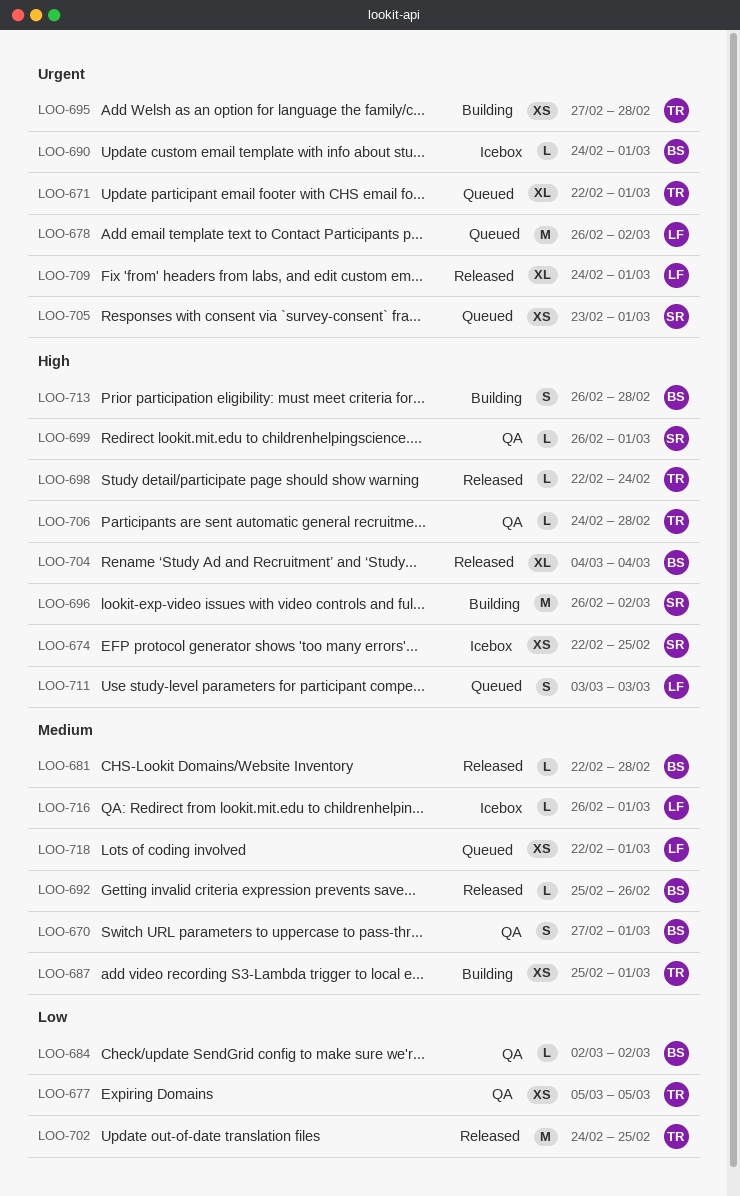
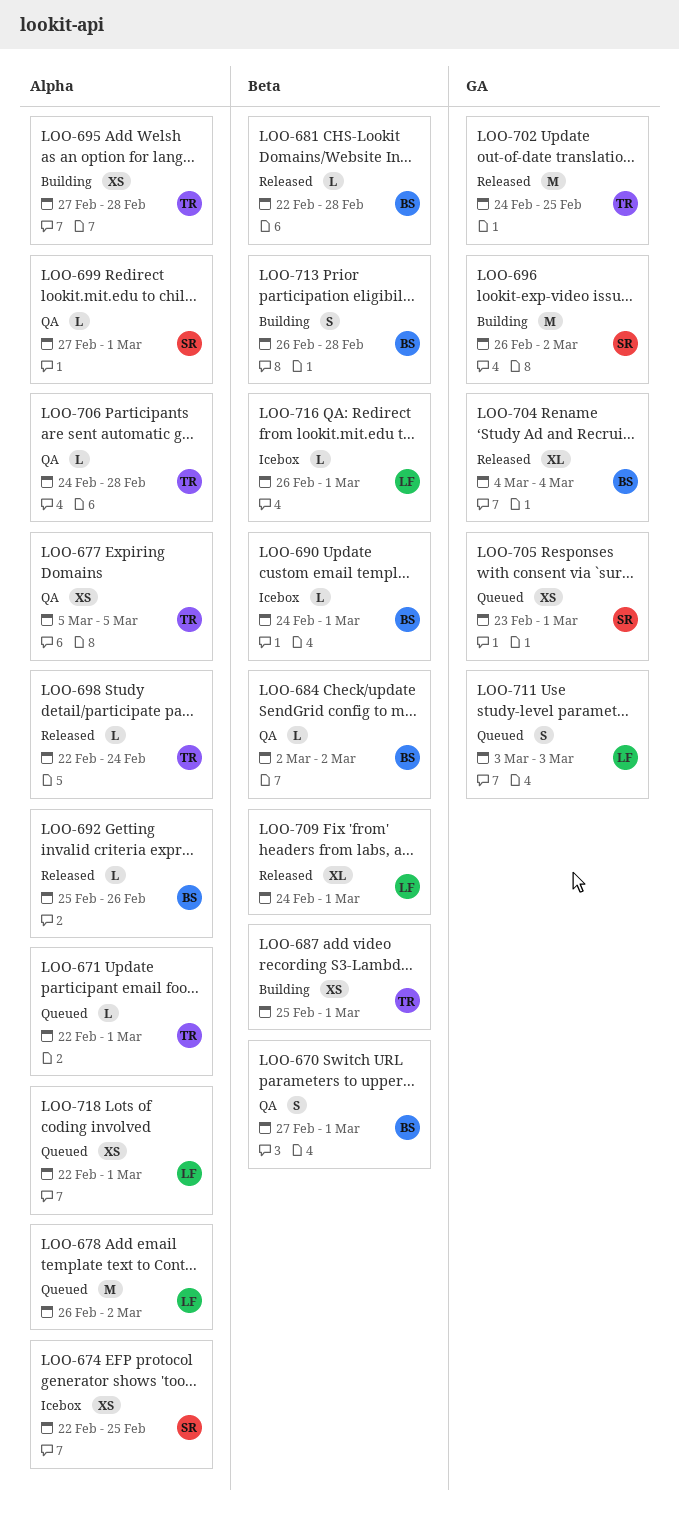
LOO-671, estimate: XL -> L
LOO-699, start: Feb 26 -> Feb 27

